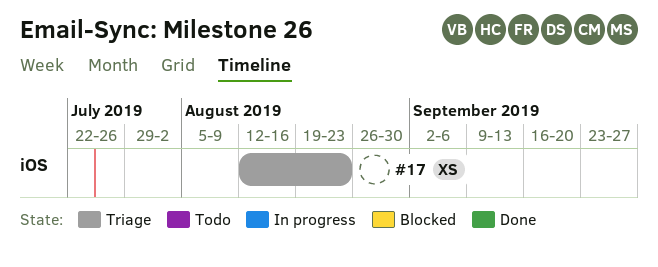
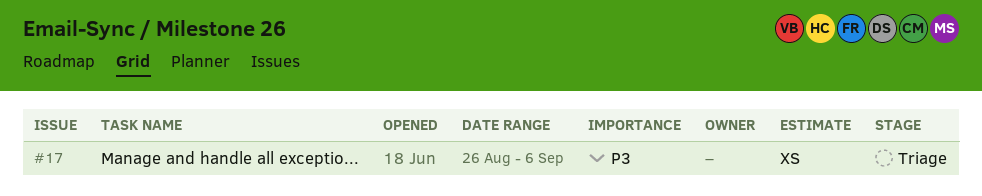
#17, start: Aug 12 -> Aug 26
#17, due: Aug 23 -> Sep 6

